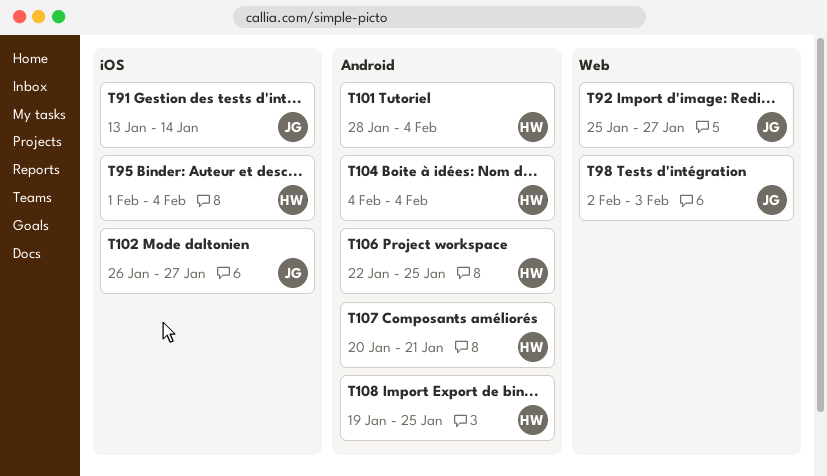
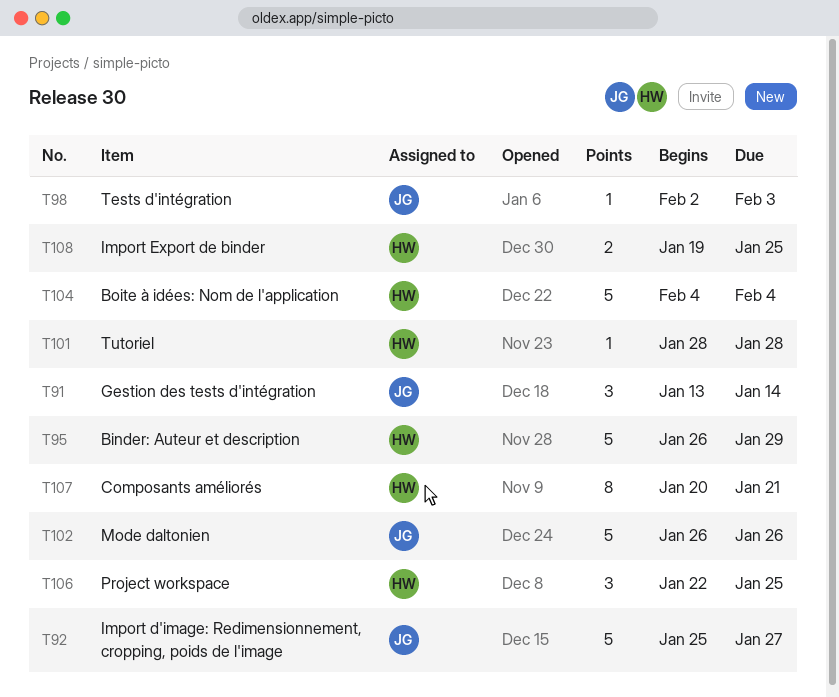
T95, start: Feb 1 -> Jan 26
T95, due: Feb 4 -> Jan 29
T101, due: Feb 4 -> Jan 28
T102, due: Jan 27 -> Jan 26

